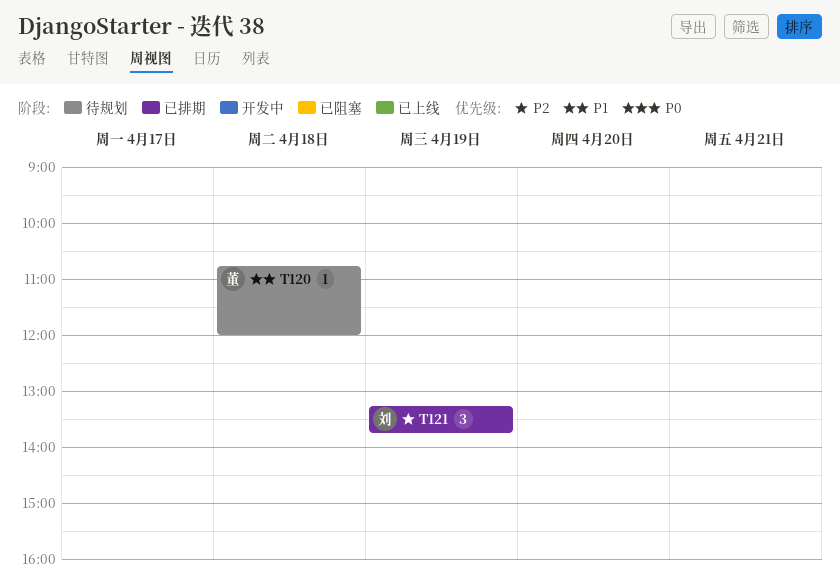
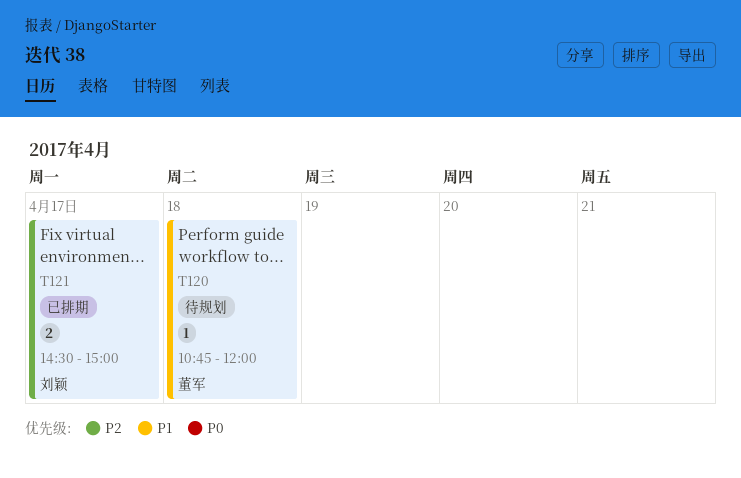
T121, estimate: 3 -> 2
T121, day: Apr 19 -> Apr 17
T121, begins: 13:15 -> 14:30
T121, ends: 13:45 -> 15:00

